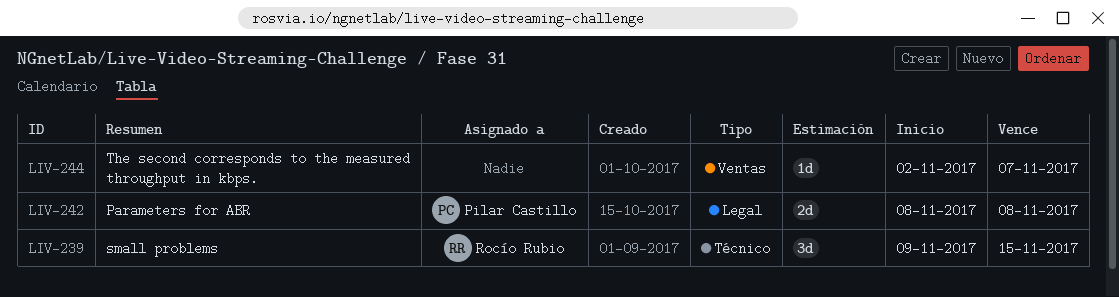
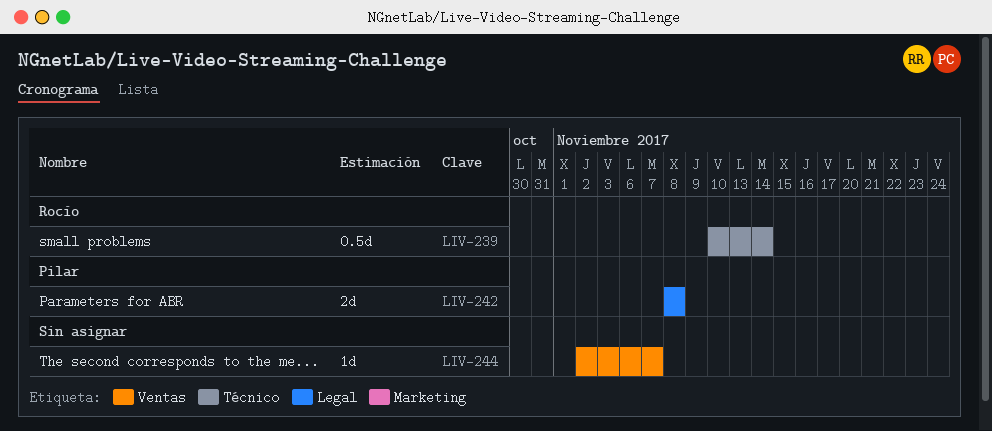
LIV-239, estimate: 3d -> 0.5d
LIV-239, start: Nov 9 -> Nov 10
LIV-239, due: Nov 15 -> Nov 14

